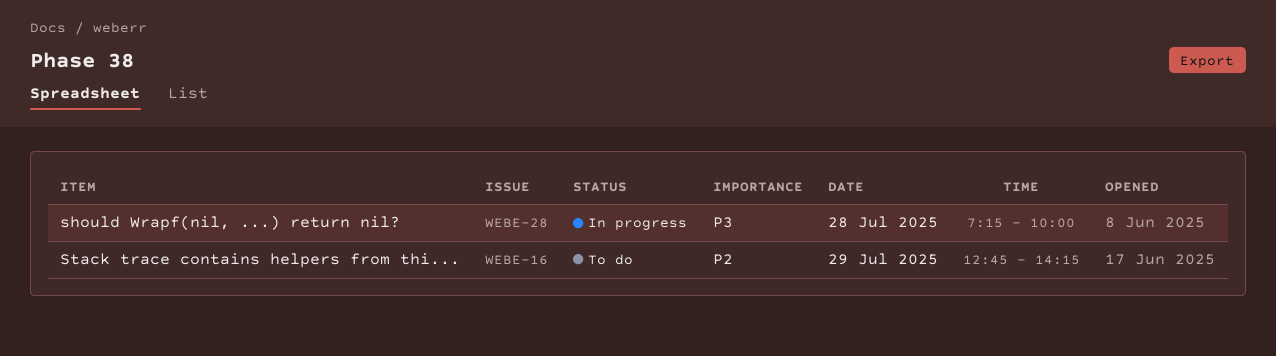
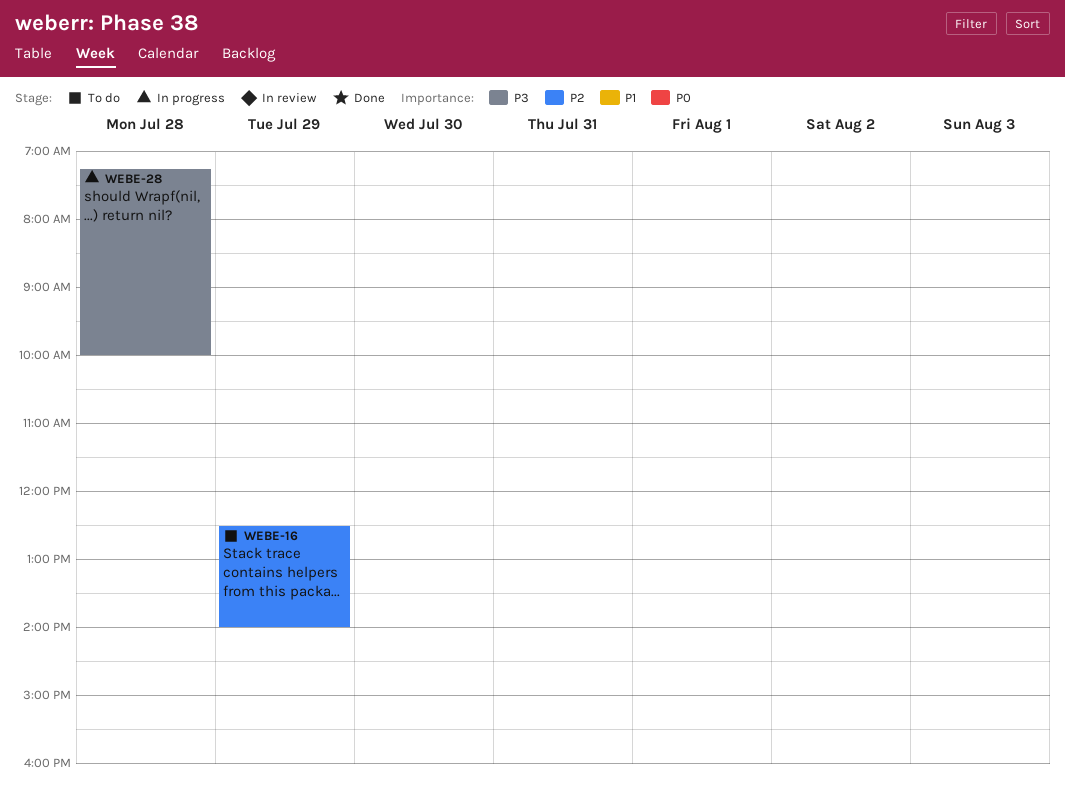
WEBE-16, begins: 12:45 -> 12:30
WEBE-16, ends: 14:15 -> 14:00

